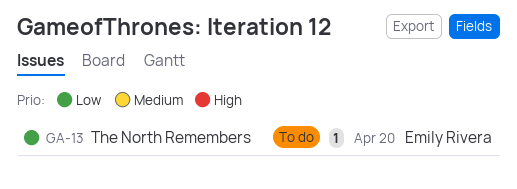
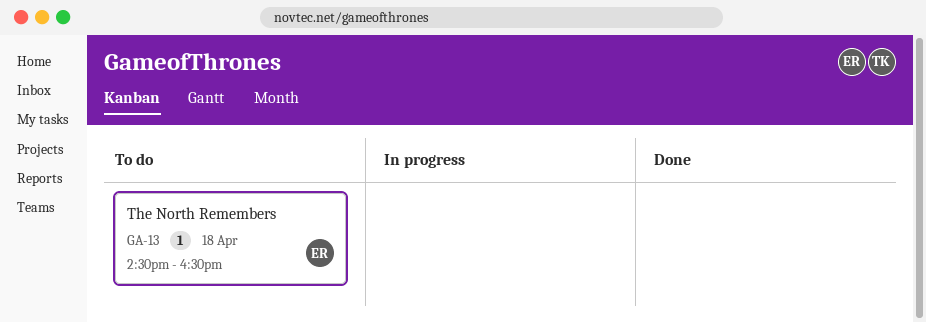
GA-13, day: Apr 20 -> Apr 18

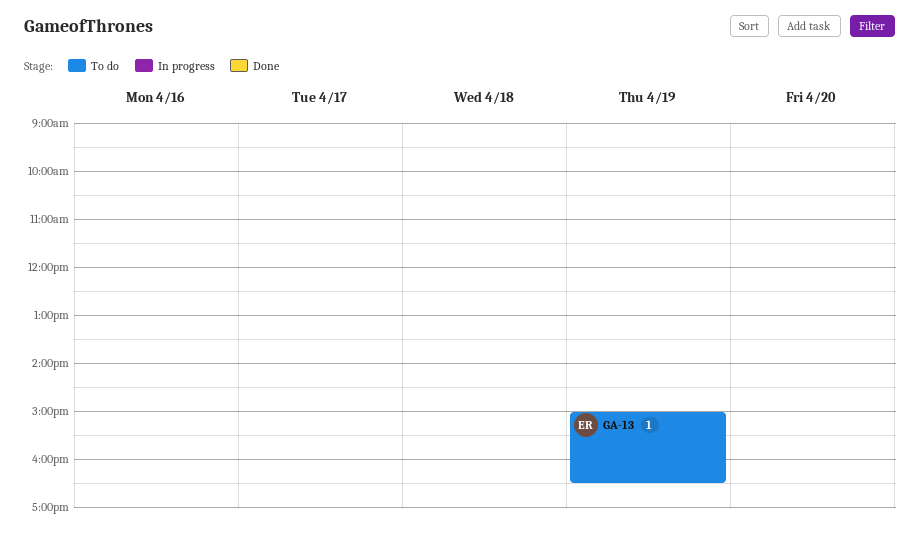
GA-13, day: Apr 18 -> Apr 19
GA-13, begins: 14:30 -> 15:00

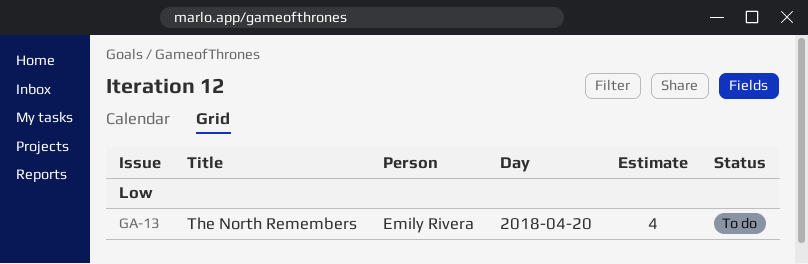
GA-13, estimate: 1 -> 4
GA-13, day: Apr 19 -> Apr 20

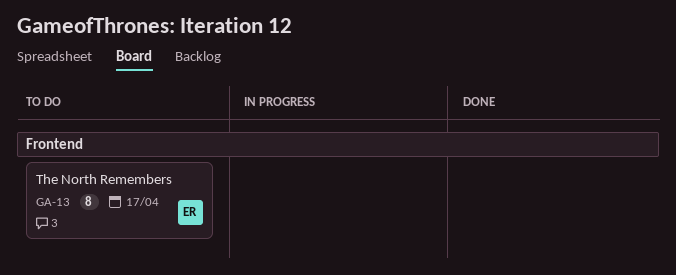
GA-13, estimate: 4 -> 8
GA-13, day: Apr 20 -> Apr 17

